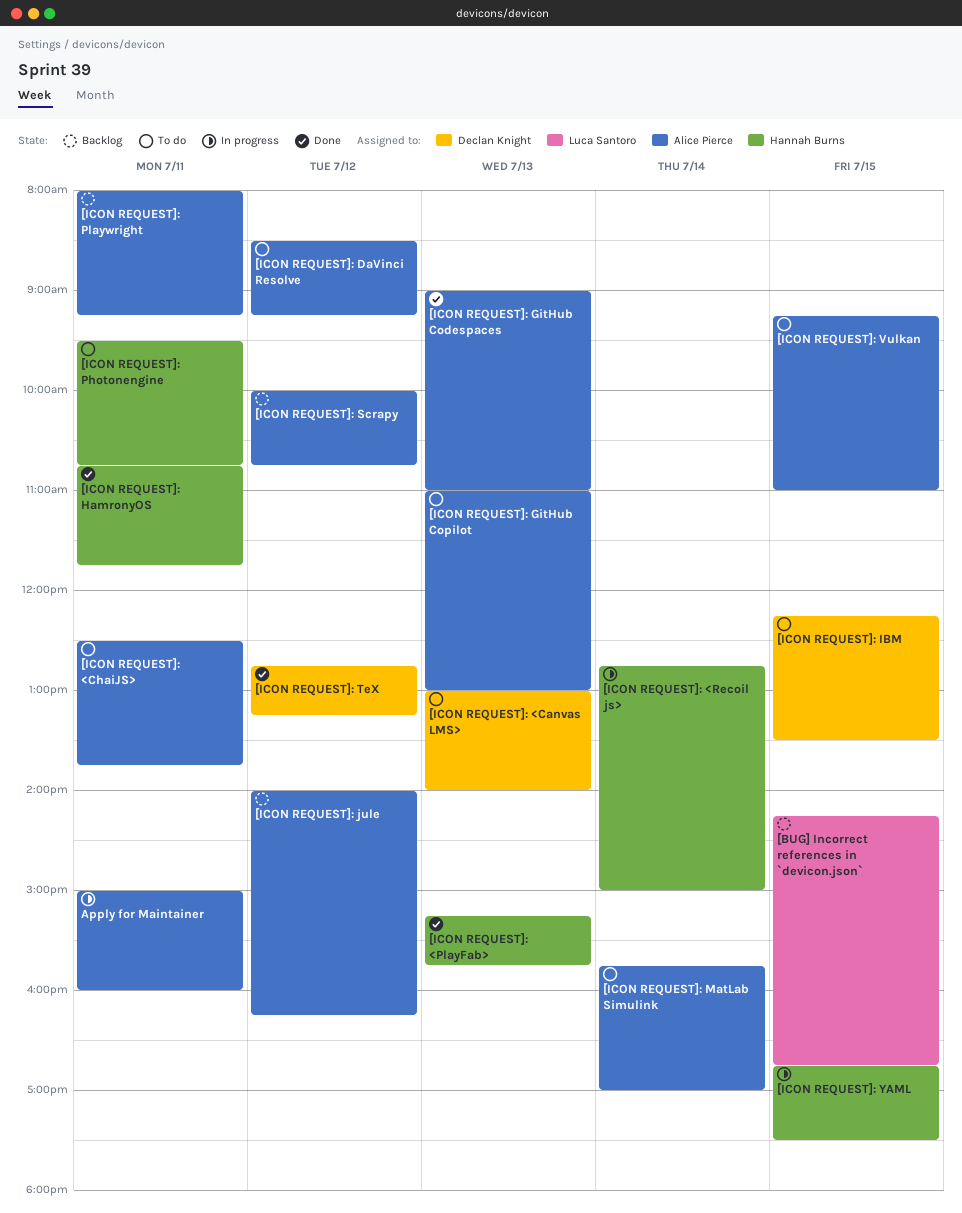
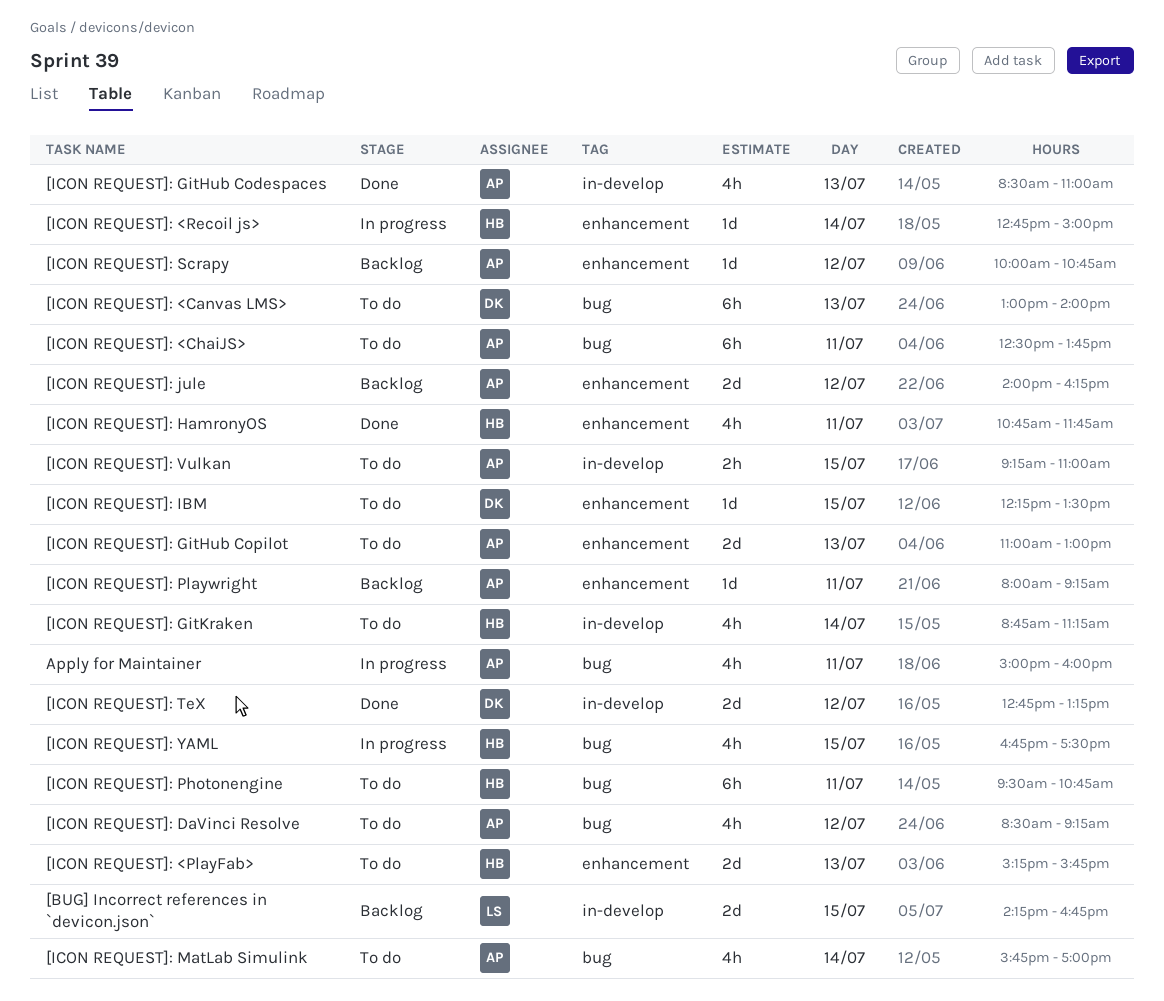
[ICON REQUEST]: <PlayFab>, status: Done -> To do
[ICON REQUEST]: GitHub Codespaces, begins: 09:00 -> 08:30
[ICON REQUEST]: GitKraken: none -> present

